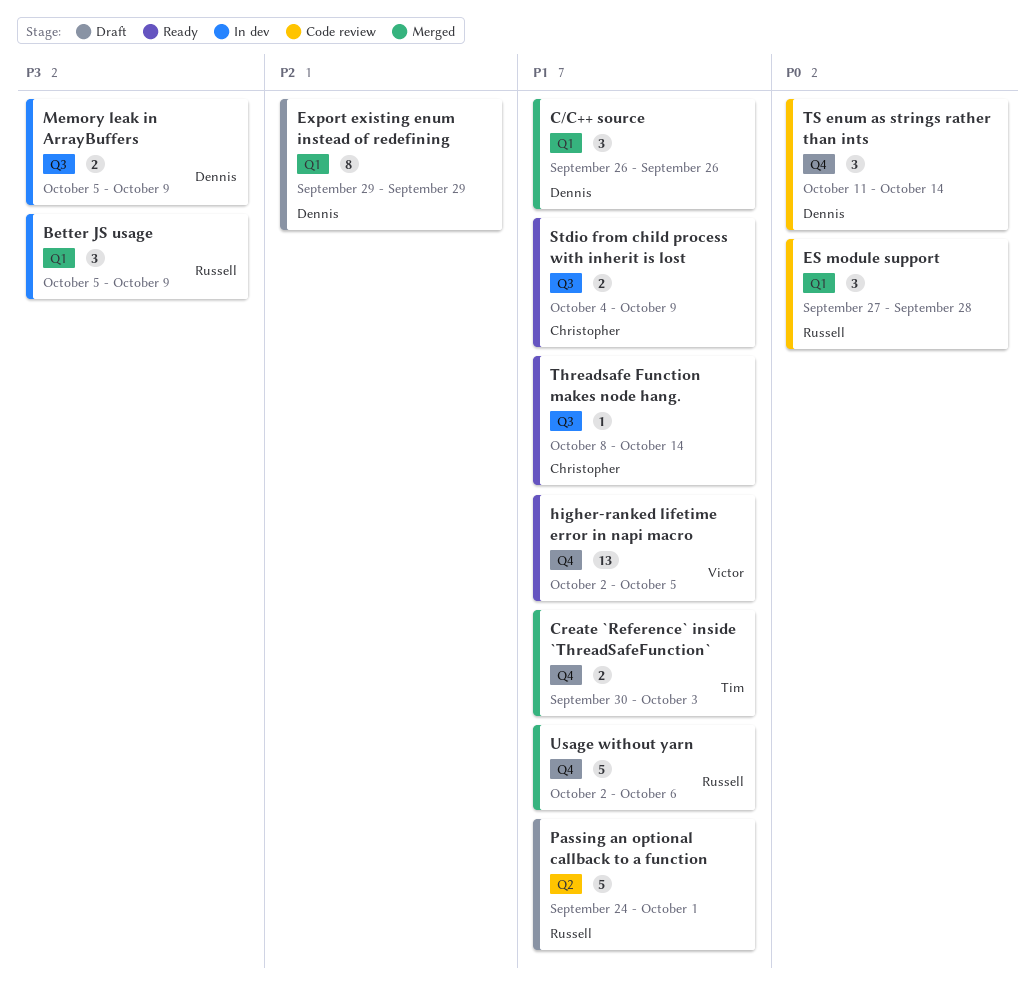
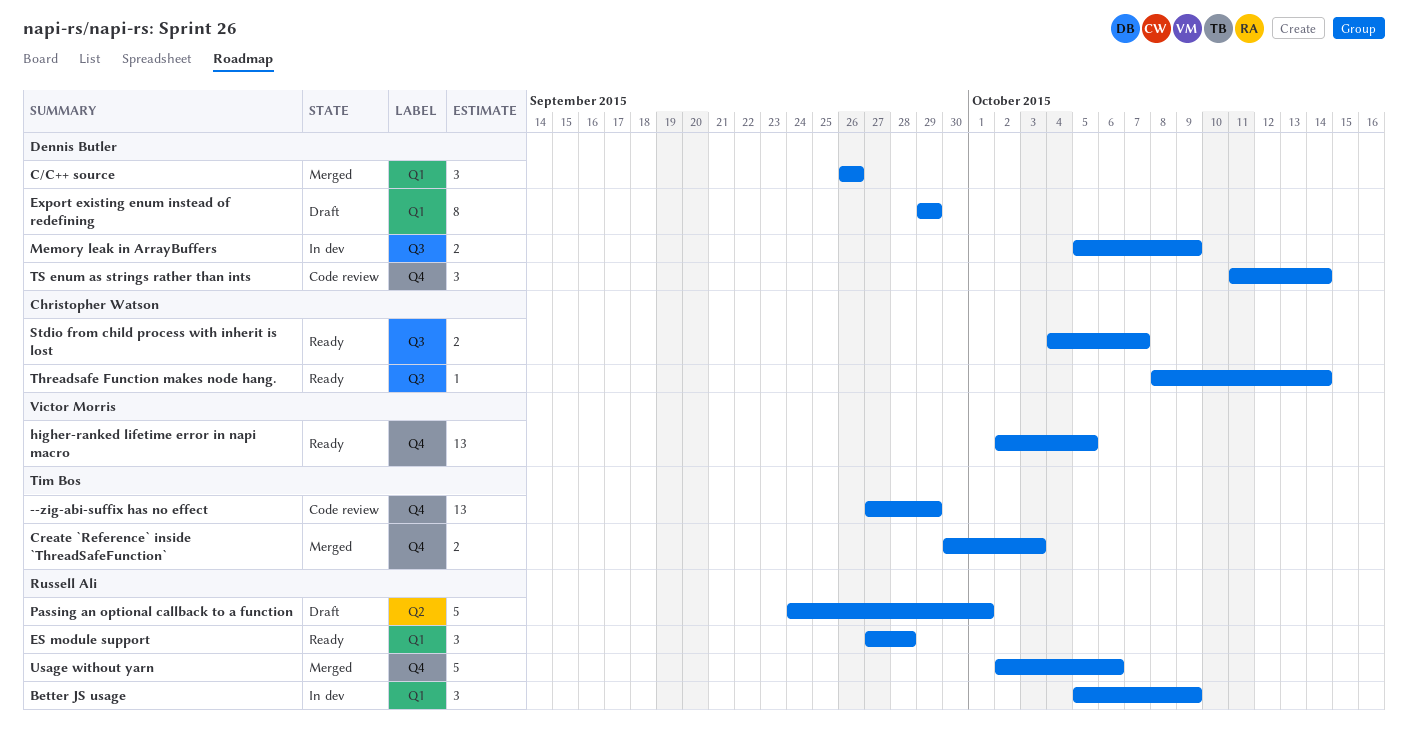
--zig-abi-suffix has no effect: none -> present
ES module support, status: Code review -> Ready
Stdio from child process with inherit is lost, due: Oct 9 -> Oct 7

